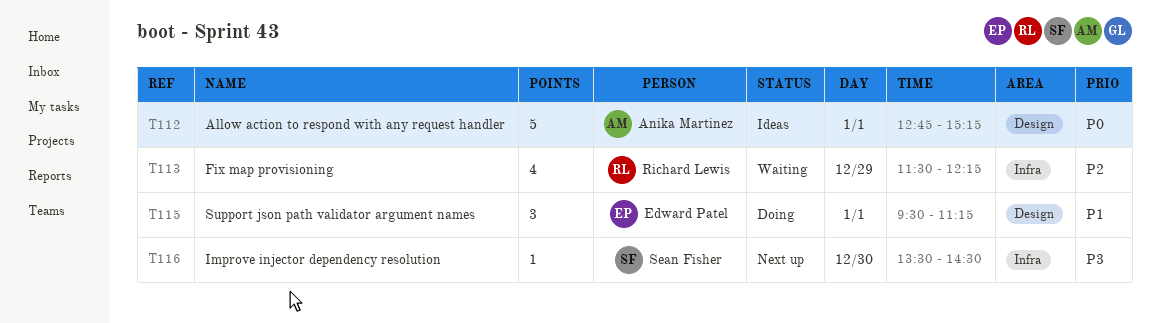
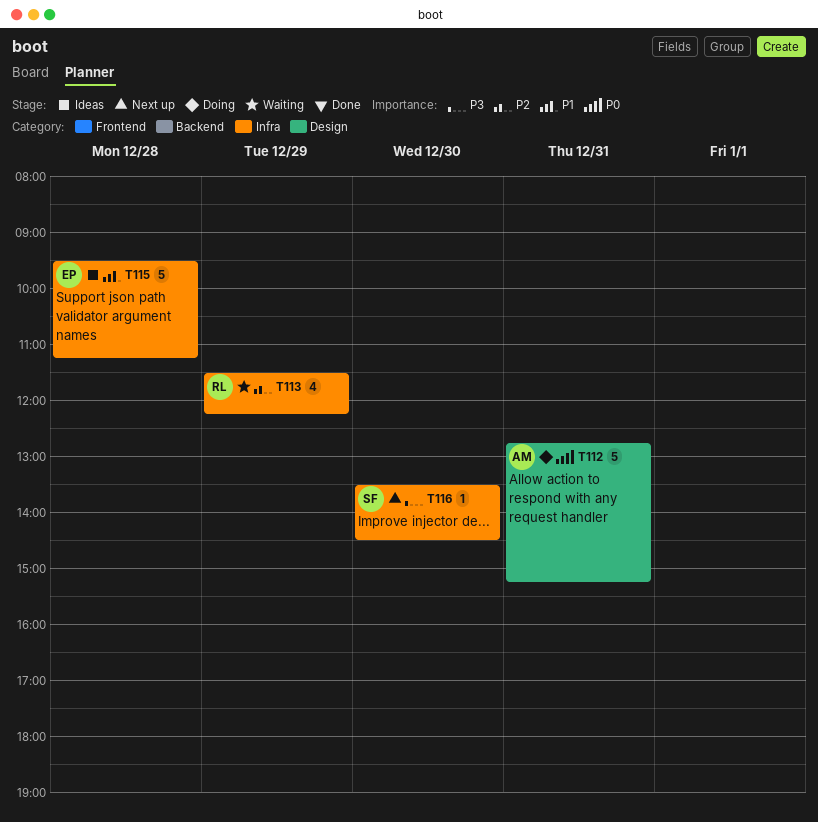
T112, status: Ideas -> Doing
T112, day: Jan 1 -> Dec 31
T115, status: Doing -> Ideas
T115, label: Design -> Infra
T115, estimate: 3 -> 5
T115, day: Jan 1 -> Dec 28

